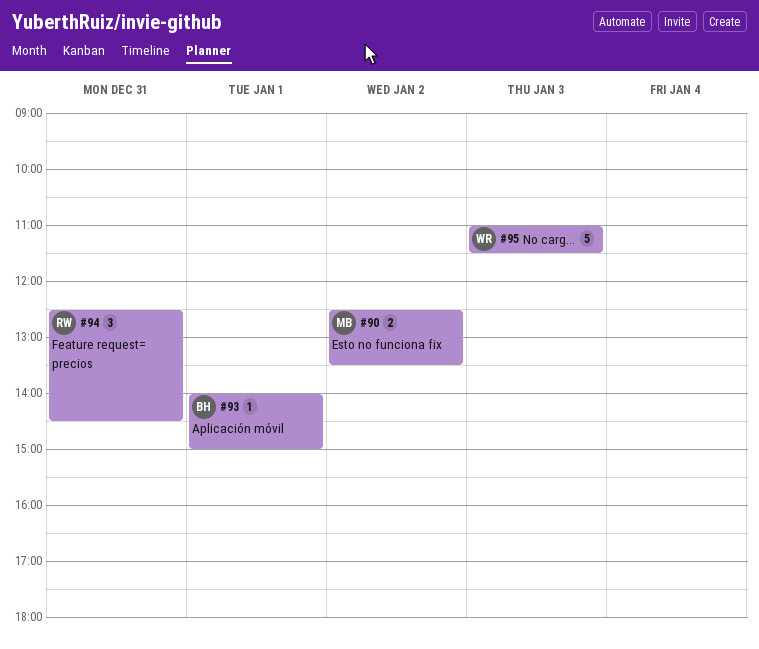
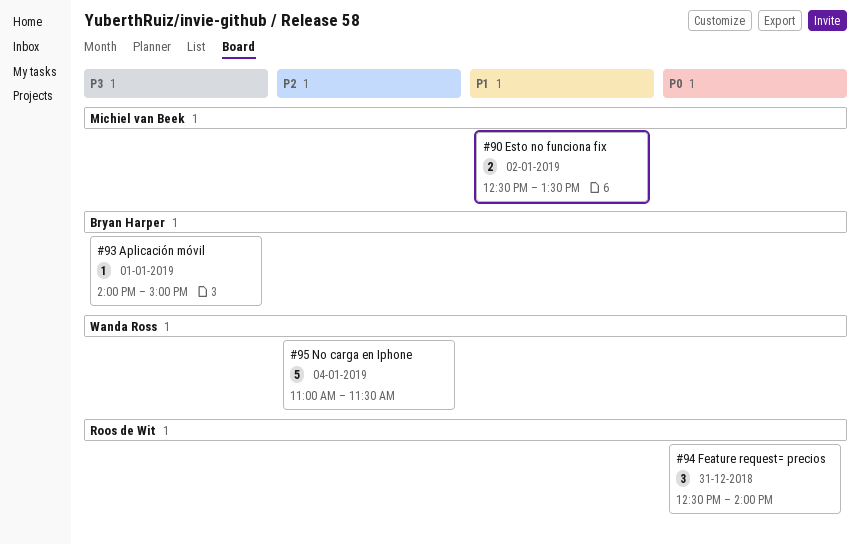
#94, ends: 14:30 -> 14:00
#95, day: Jan 3 -> Jan 4

